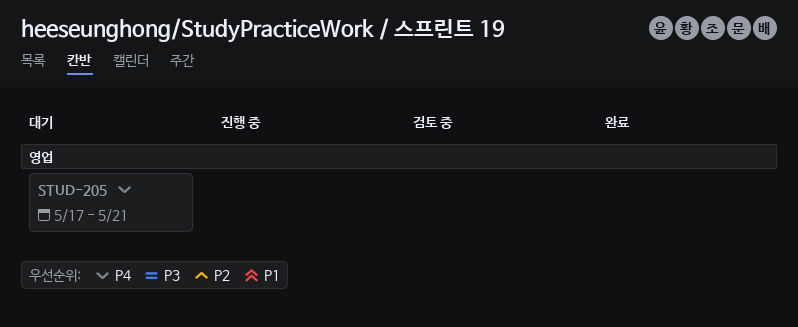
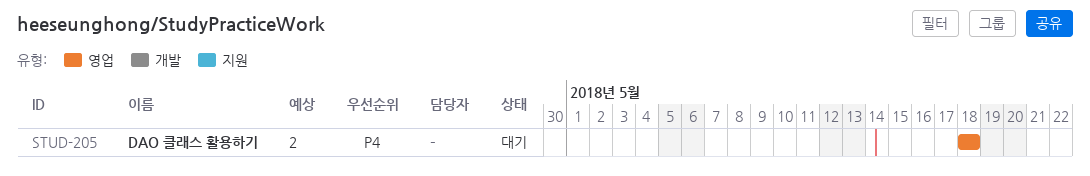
STUD-205, start: May 17 -> May 18
STUD-205, due: May 21 -> May 18

